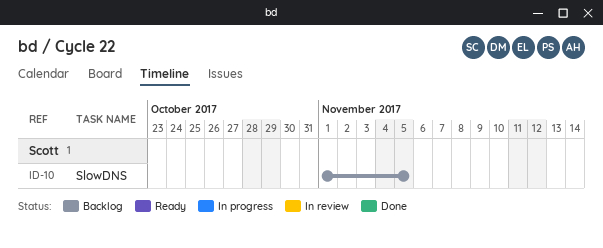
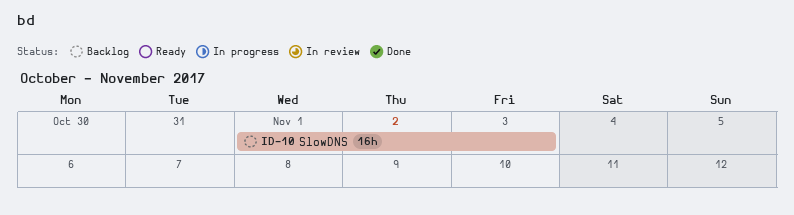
ID-10, due: Nov 5 -> Nov 3

